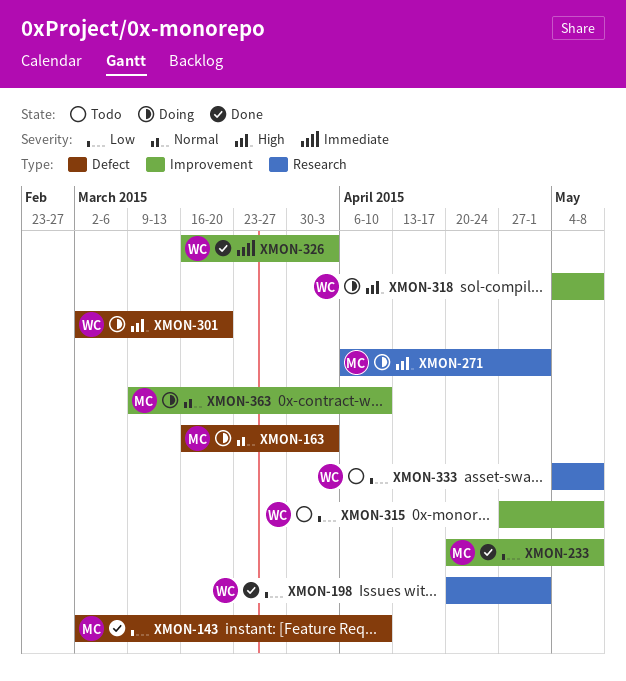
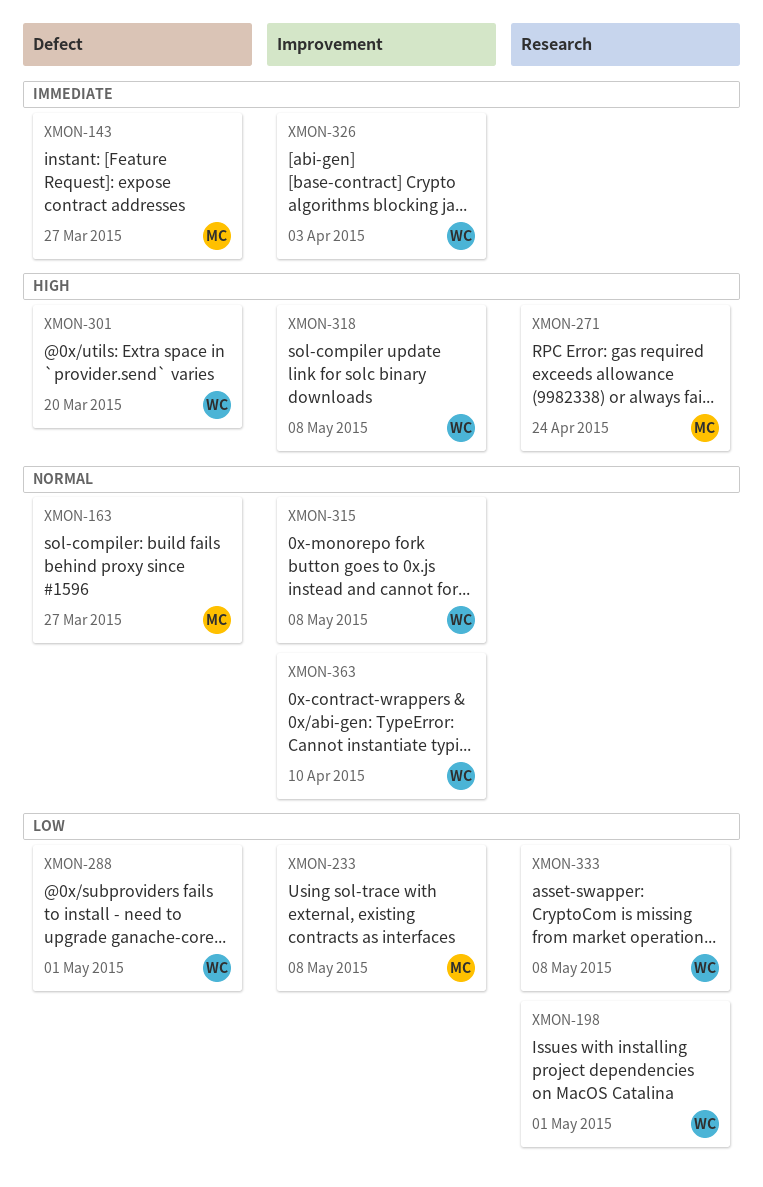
XMON-143, priority: Low -> Immediate
XMON-143, due: Apr 10 -> Mar 27
XMON-163, due: Apr 3 -> Mar 27
XMON-271, due: May 1 -> Apr 24
XMON-288: none -> present
XMON-315, priority: Low -> Normal
XMON-363, owner: MC -> WC

